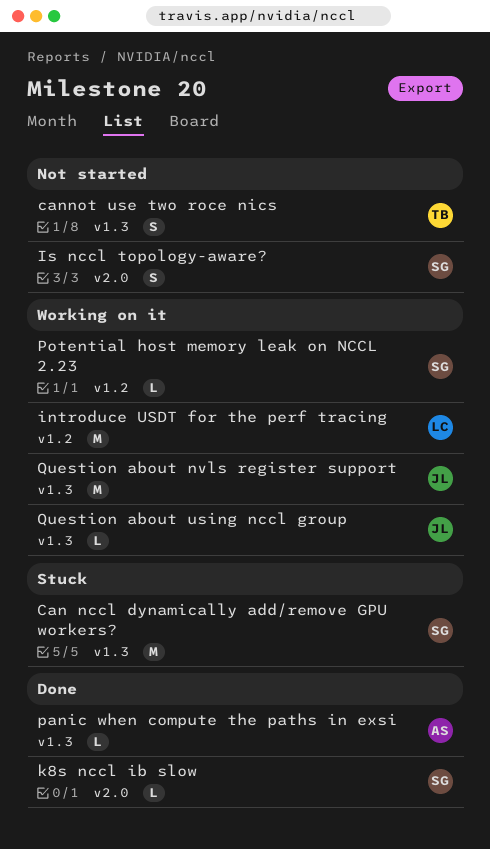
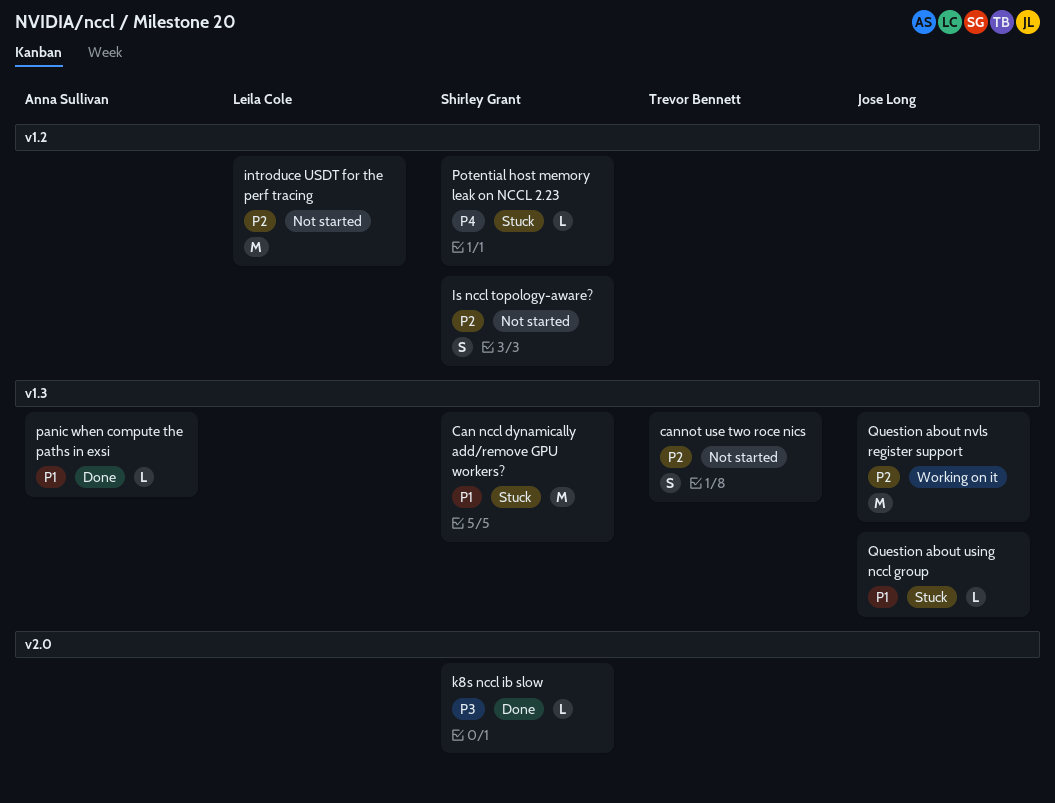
introduce USDT for the perf tracing, status: Working on it -> Not started
Is nccl topology-aware?, label: v2.0 -> v1.2
Potential host memory leak on NCCL 2.23, status: Working on it -> Stuck
Question about using nccl group, status: Working on it -> Stuck

